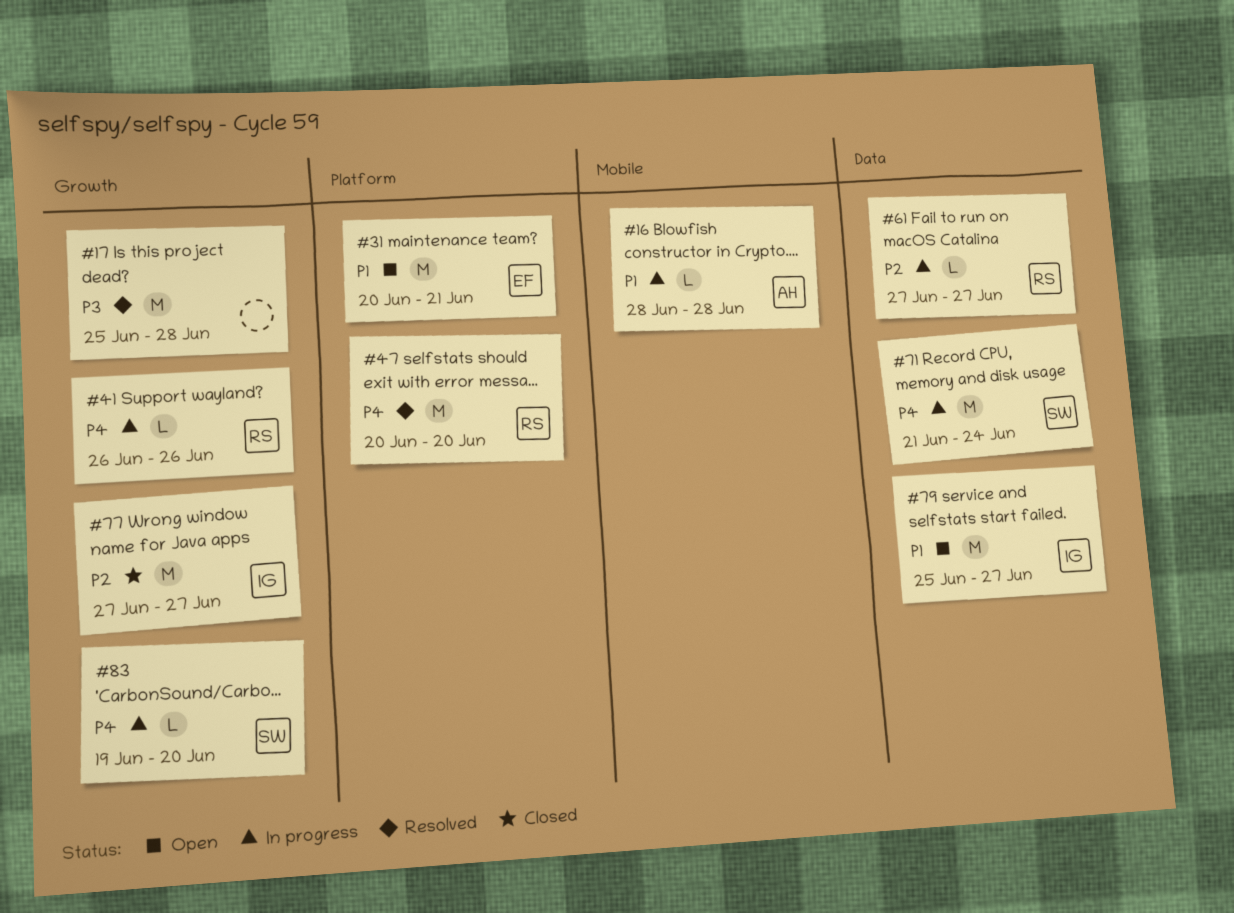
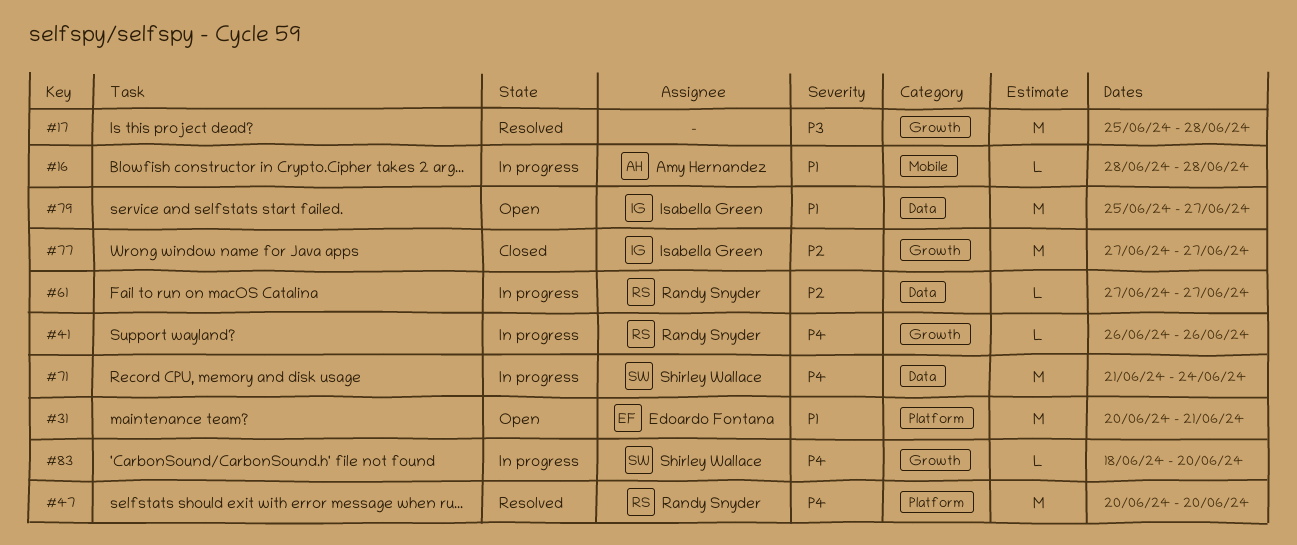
#83, start: Jun 19 -> Jun 18

